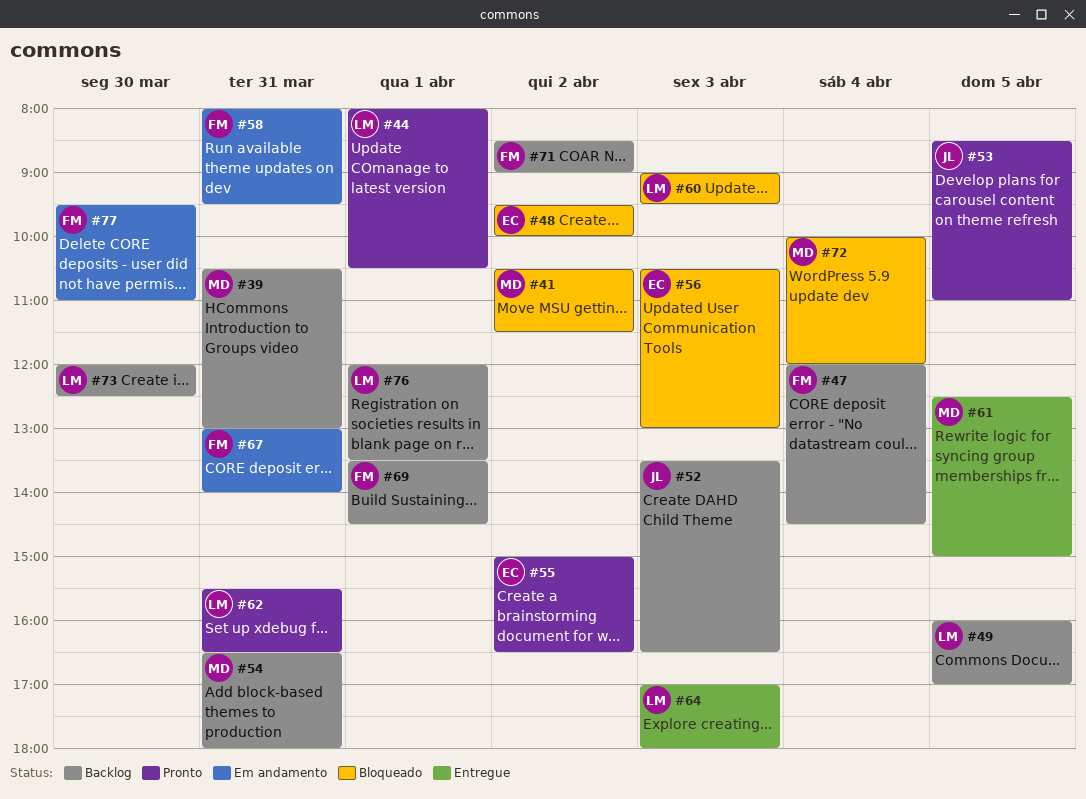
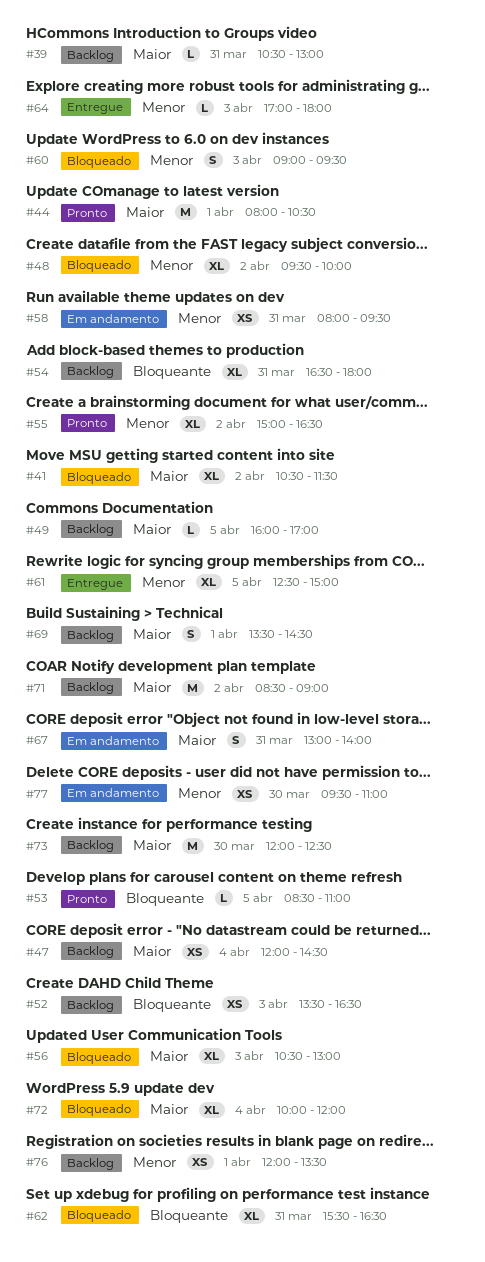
#62, status: Pronto -> Bloqueado

